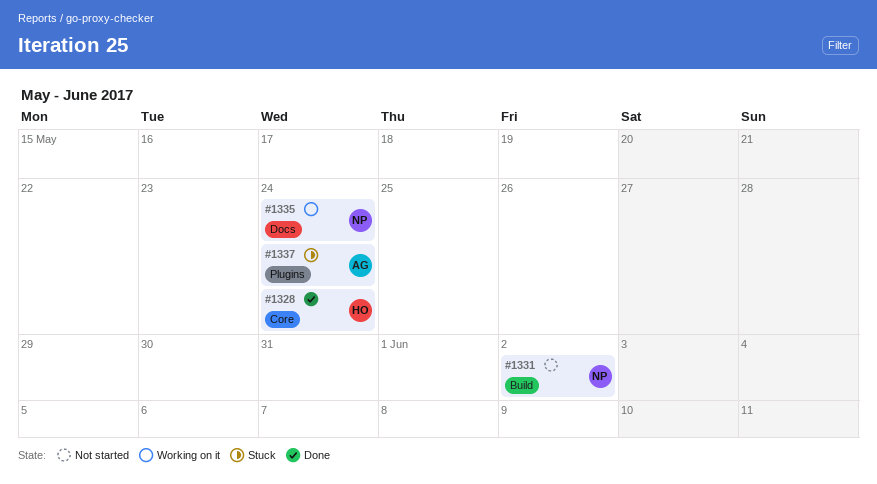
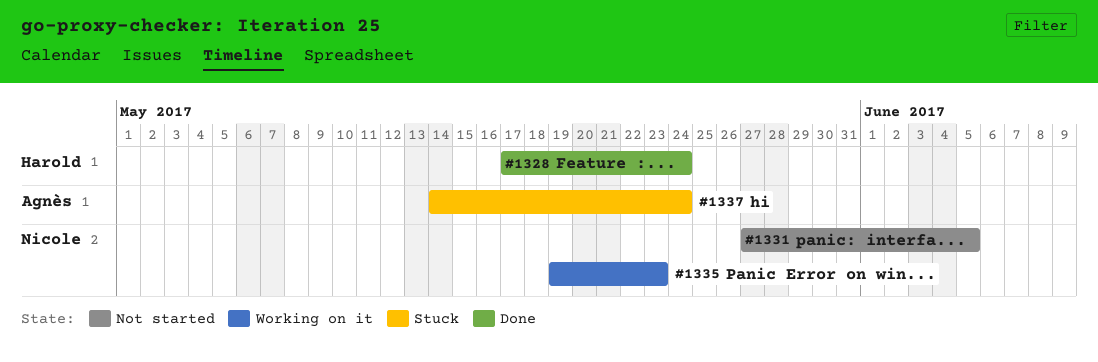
#1331, due: Jun 2 -> Jun 5
#1335, due: May 24 -> May 23

